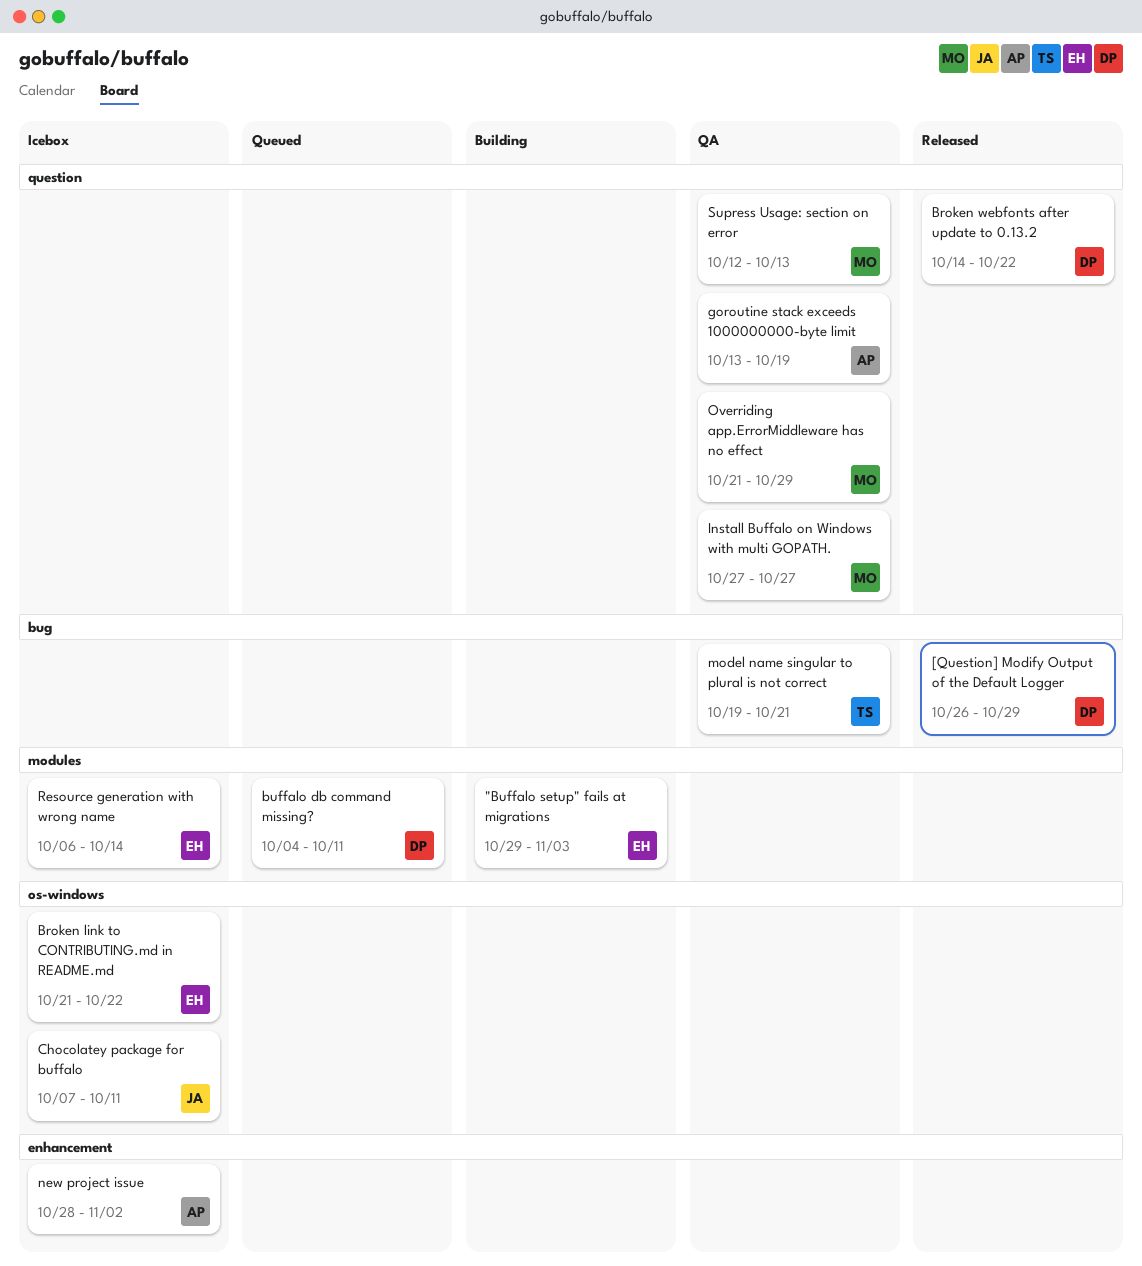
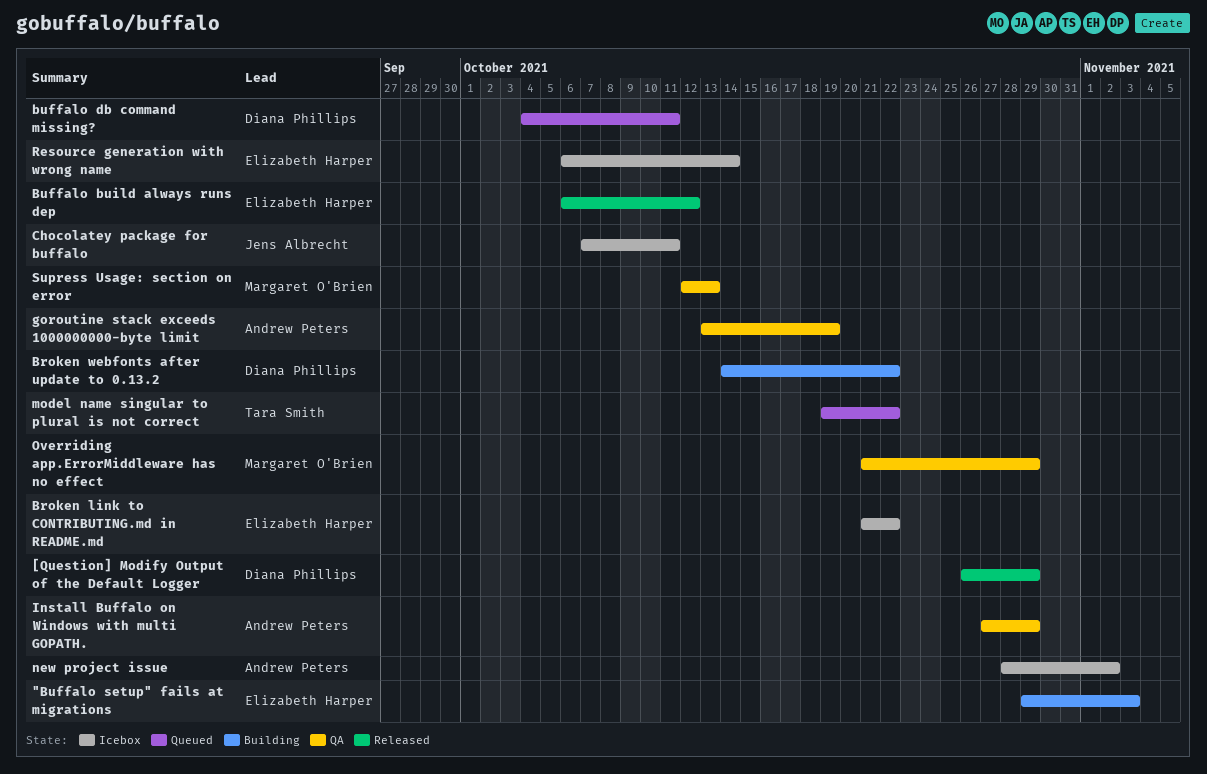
Broken webfonts after update to 0.13.2, status: Released -> Building
Buffalo build always runs dep: none -> present
Install Buffalo on Windows with multi GOPATH., owner: Margaret O'Brien -> Andrew Peters
Install Buffalo on Windows with multi GOPATH., due: Oct 27 -> Oct 29
model name singular to plural is not correct, status: QA -> Queued
model name singular to plural is not correct, due: Oct 21 -> Oct 22

